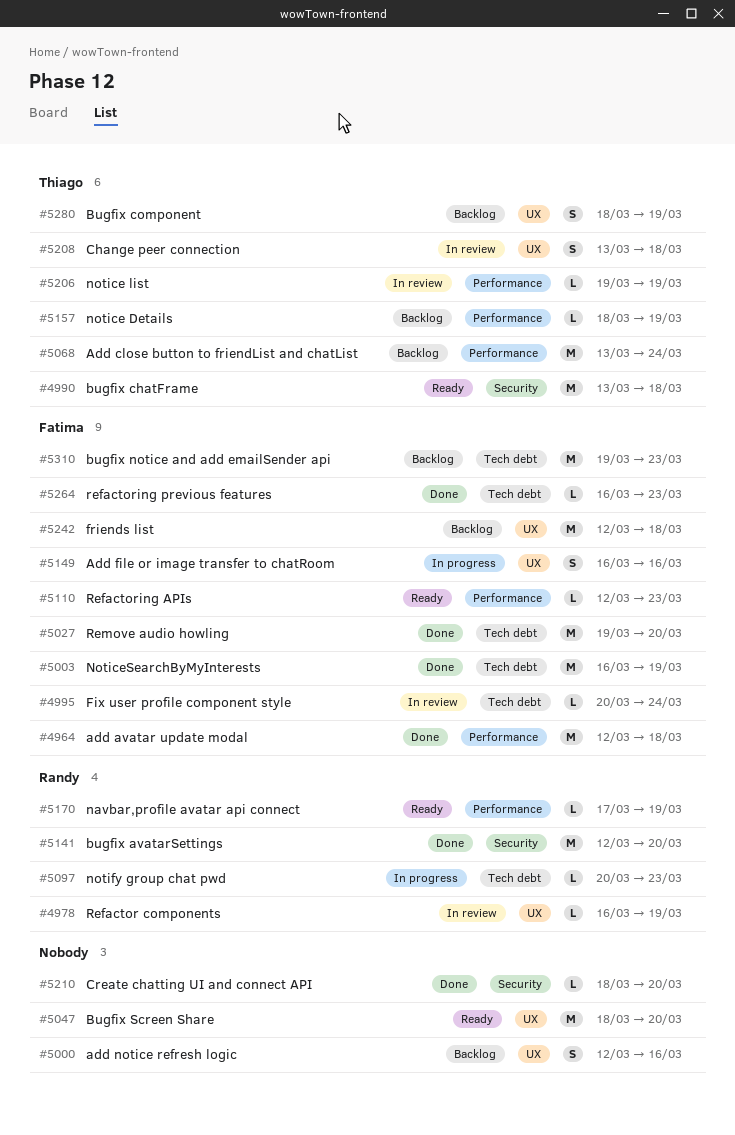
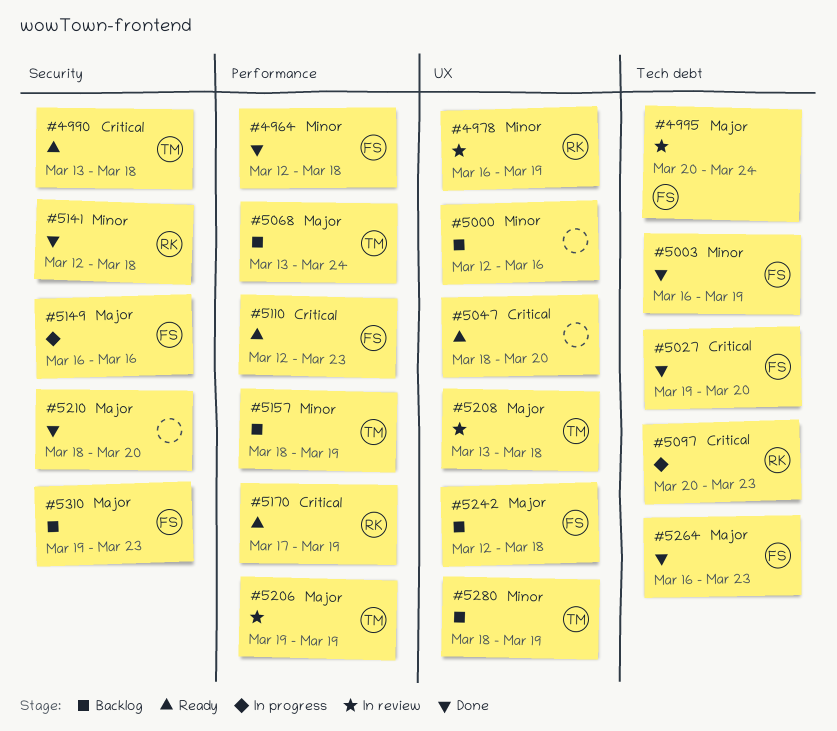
#5141, due: Mar 20 -> Mar 18
#5149, label: UX -> Security
#5310, label: Tech debt -> Security

